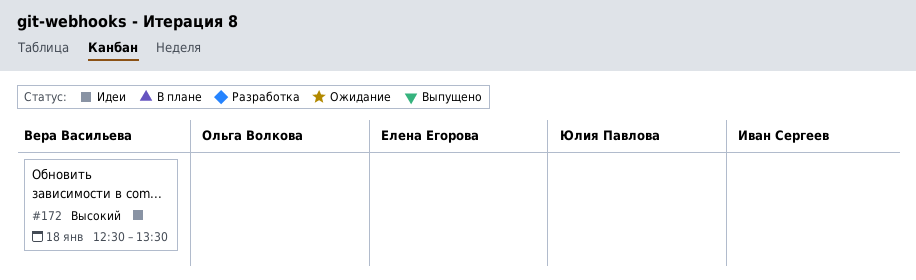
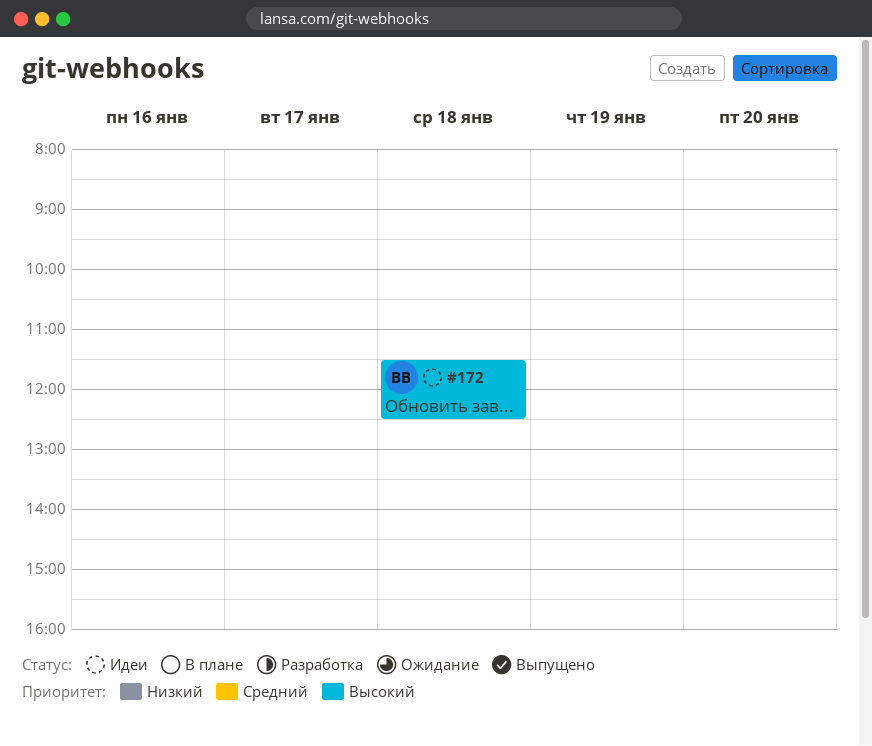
#172, begins: 12:30 -> 11:30
#172, ends: 13:30 -> 12:30

